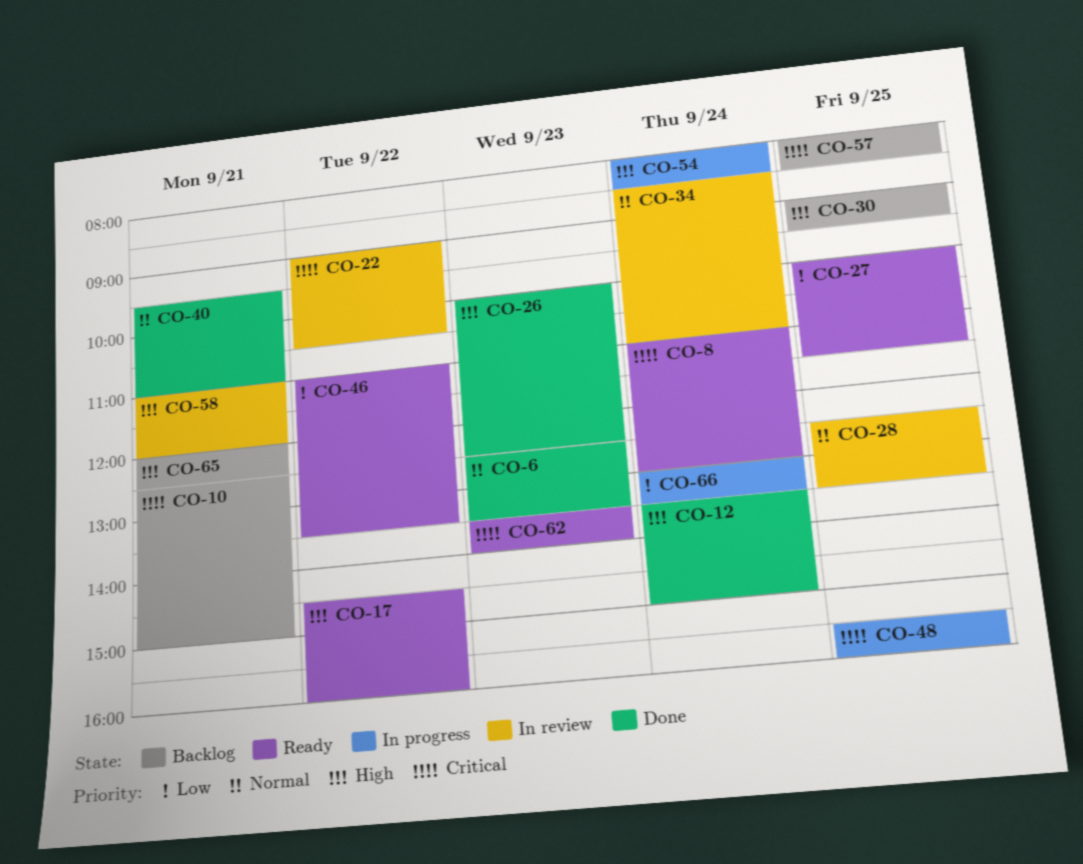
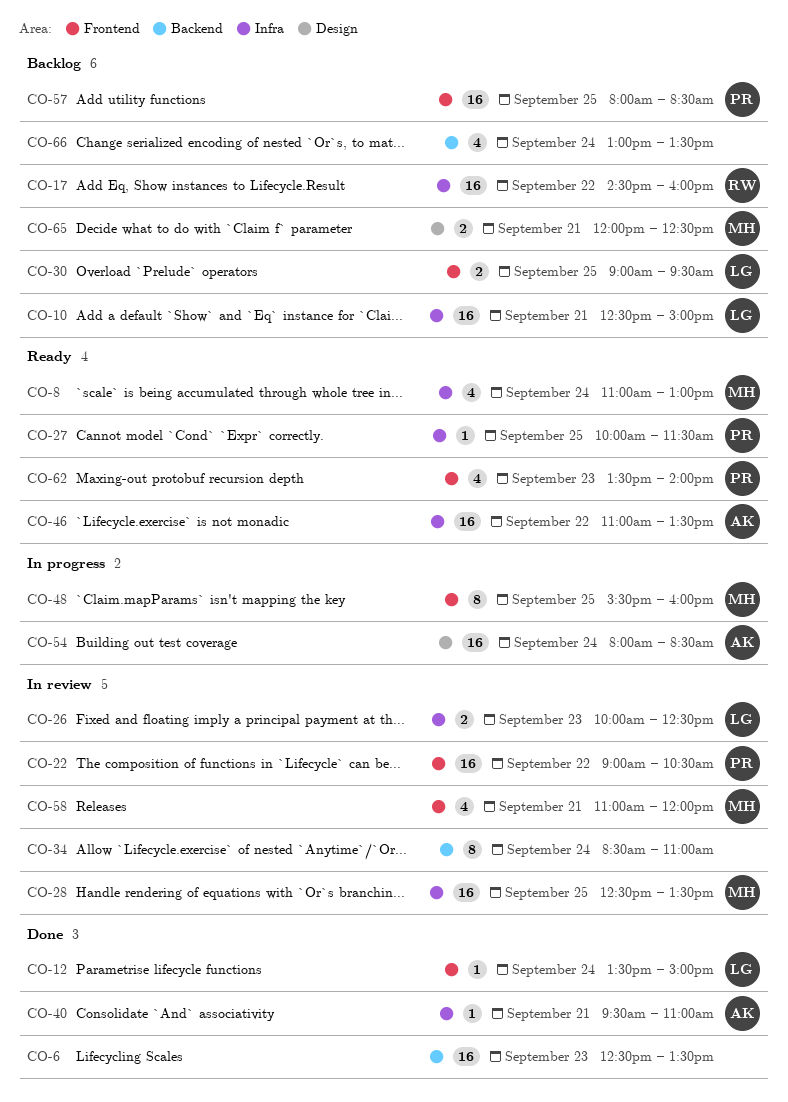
CO-17, status: Ready -> Backlog
CO-26, status: Done -> In review
CO-66, status: In progress -> Backlog

